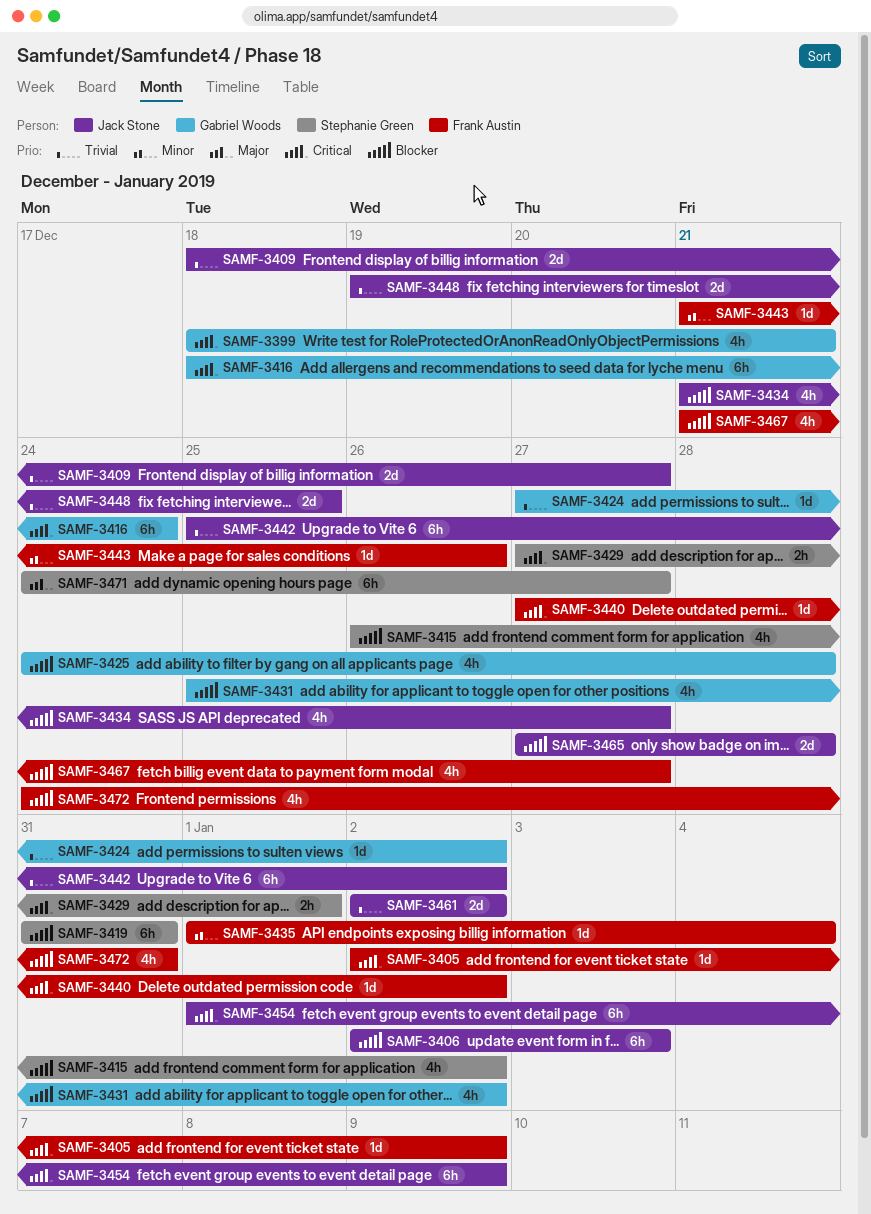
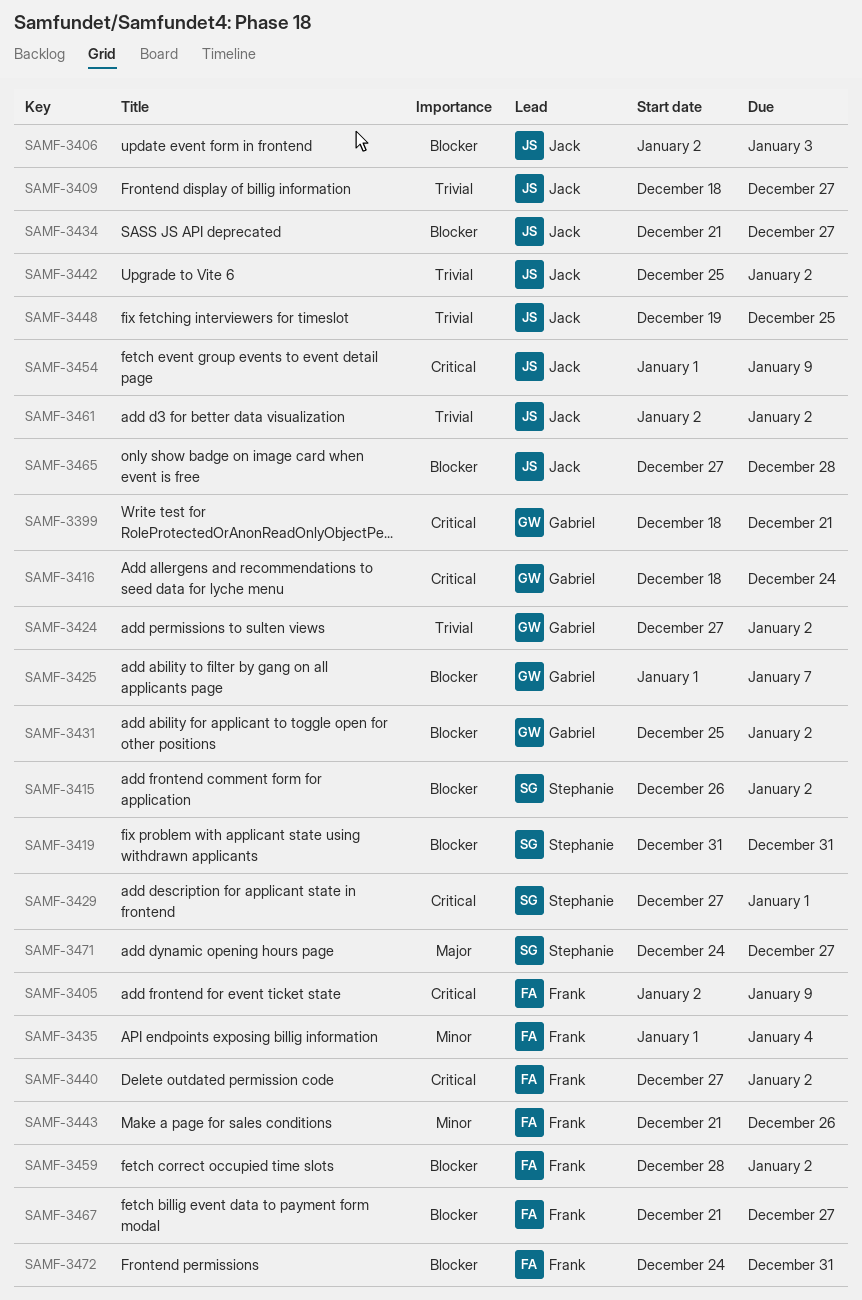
SAMF-3425, start: Dec 24 -> Jan 1
SAMF-3425, due: Dec 28 -> Jan 7
SAMF-3459: none -> present

